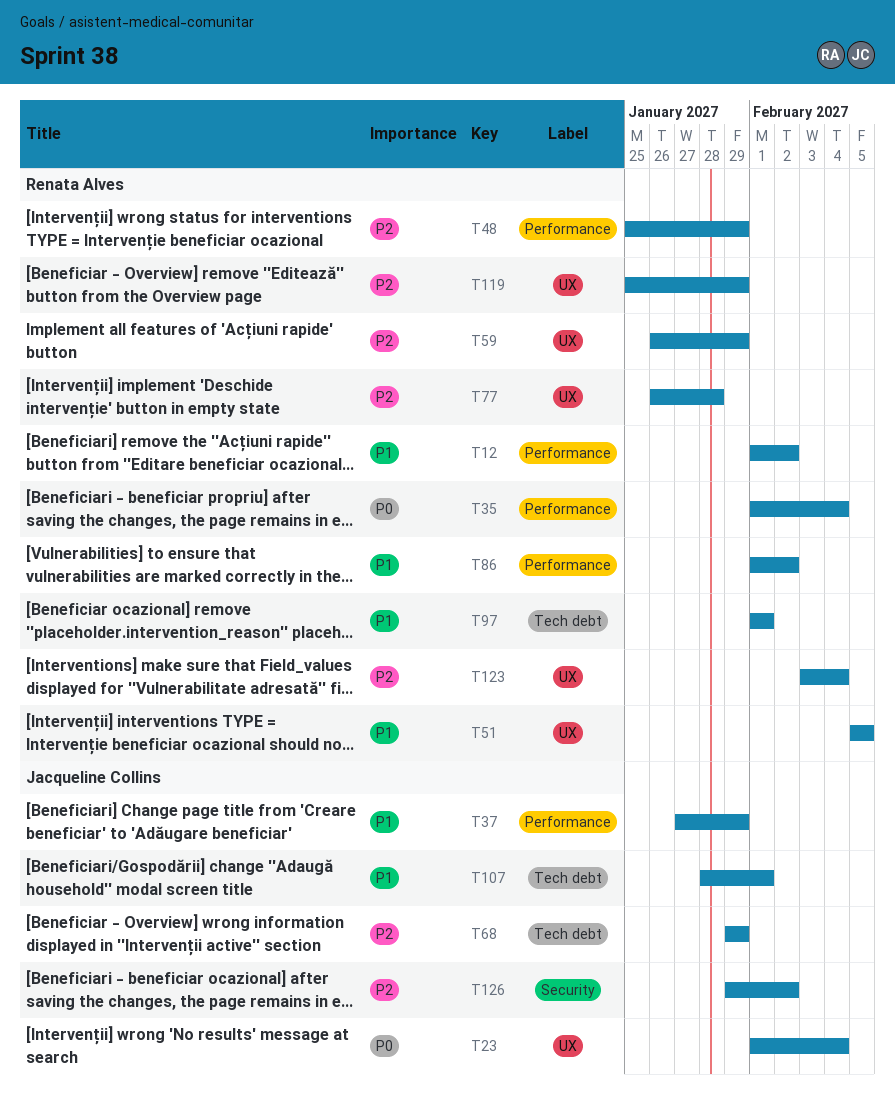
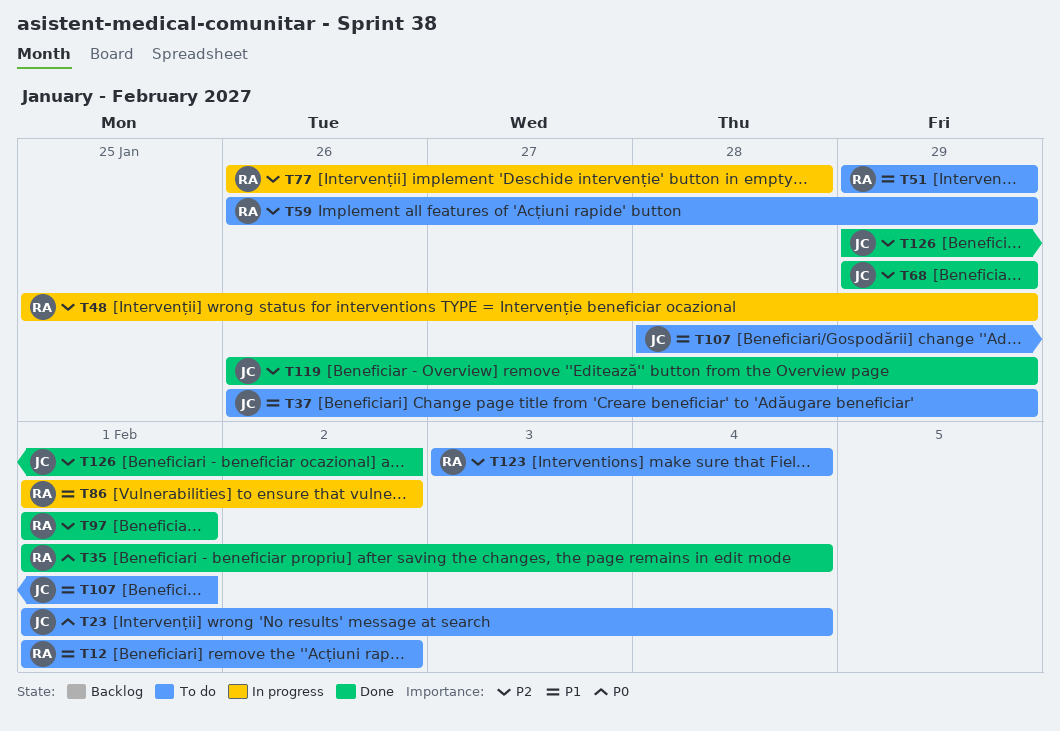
T37, start: Jan 27 -> Jan 26
T51, start: Feb 5 -> Jan 29
T51, due: Feb 5 -> Jan 29
T97, priority: P1 -> P2
T119, owner: Renata Alves -> Jacqueline Collins
T119, start: Jan 25 -> Jan 26

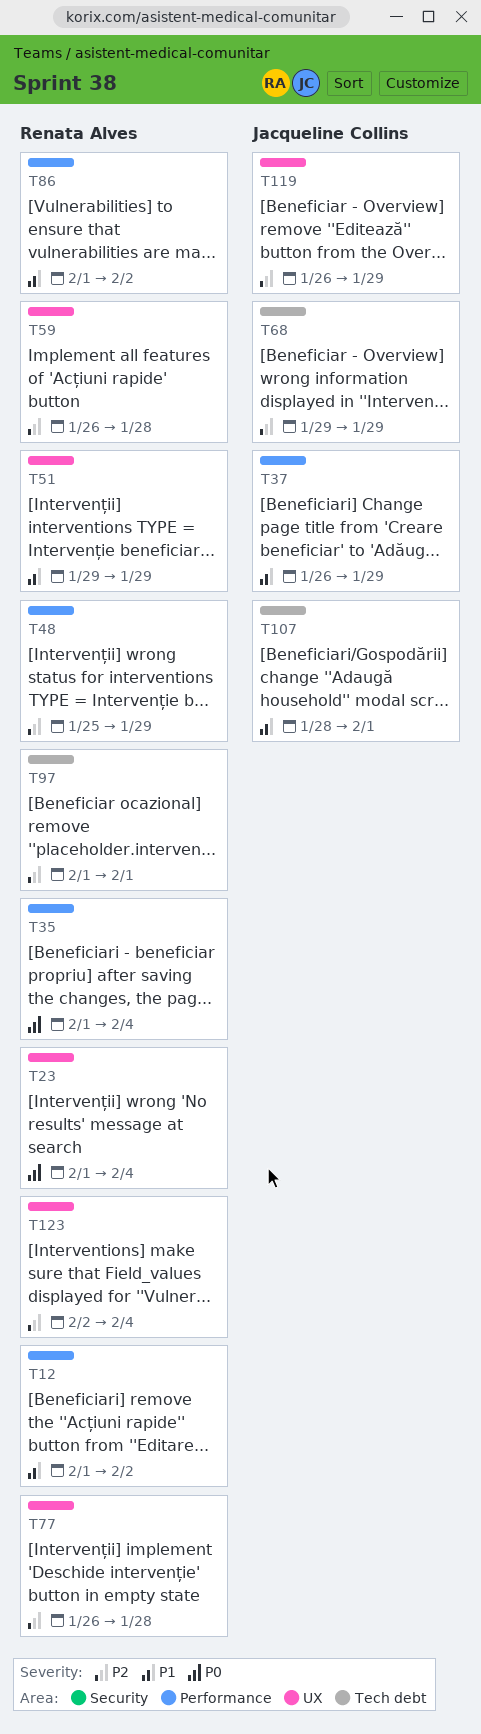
T23, owner: Jacqueline Collins -> Renata Alves
T59, due: Jan 29 -> Jan 28
T123, start: Feb 3 -> Feb 2
T126: present -> none

